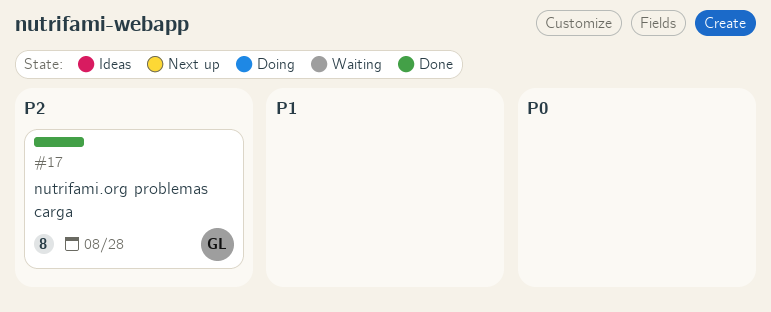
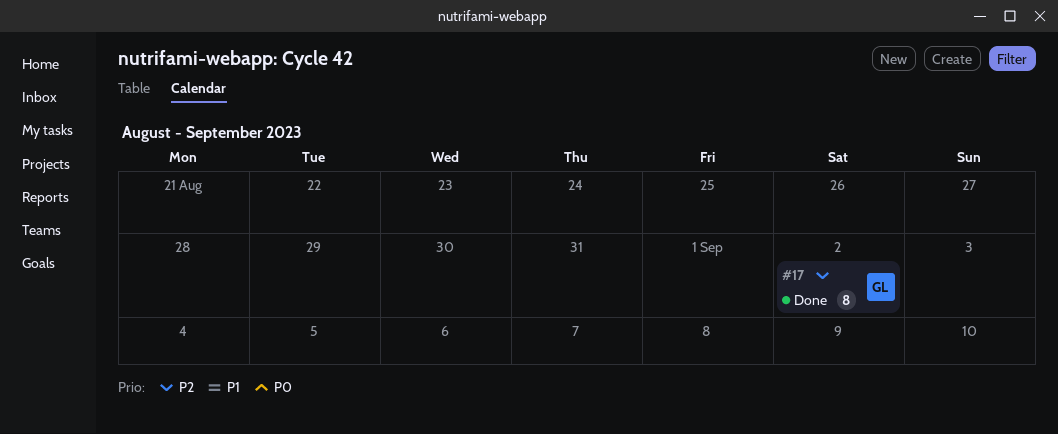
#17, due: Aug 28 -> Sep 2

